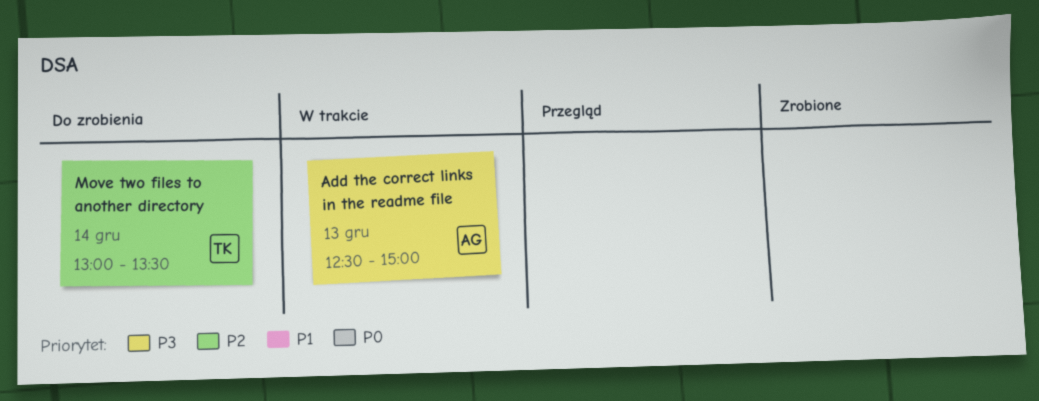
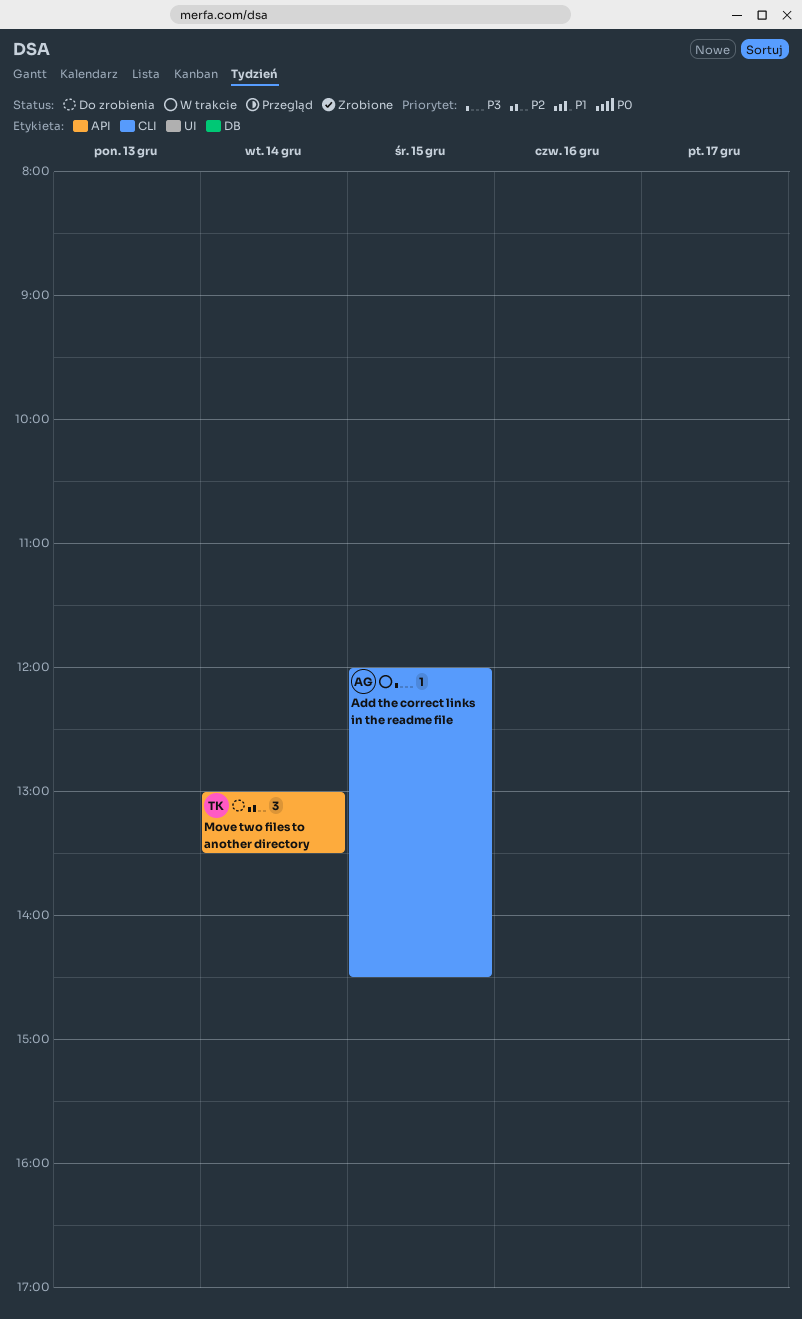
Add the correct links in the readme file, day: Dec 13 -> Dec 15
Add the correct links in the readme file, begins: 12:30 -> 12:00
Add the correct links in the readme file, ends: 15:00 -> 14:30

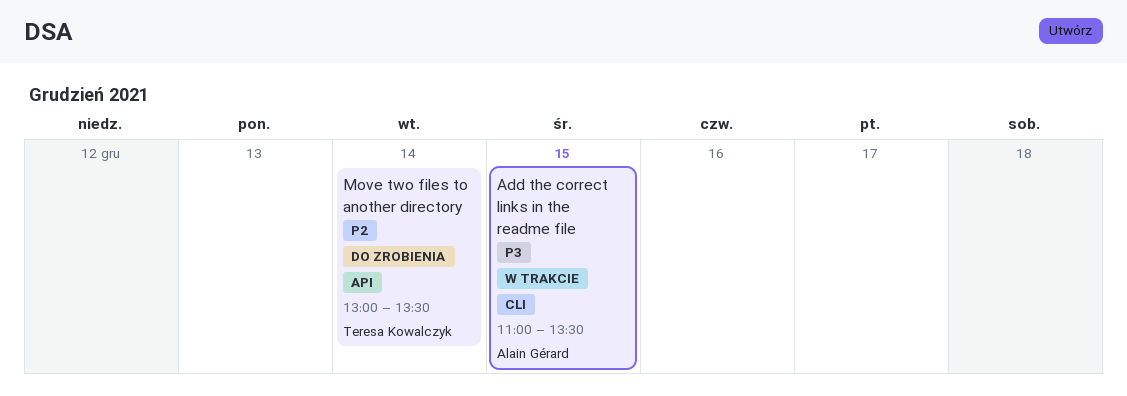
Add the correct links in the readme file, begins: 12:00 -> 11:00
Add the correct links in the readme file, ends: 14:30 -> 13:30

